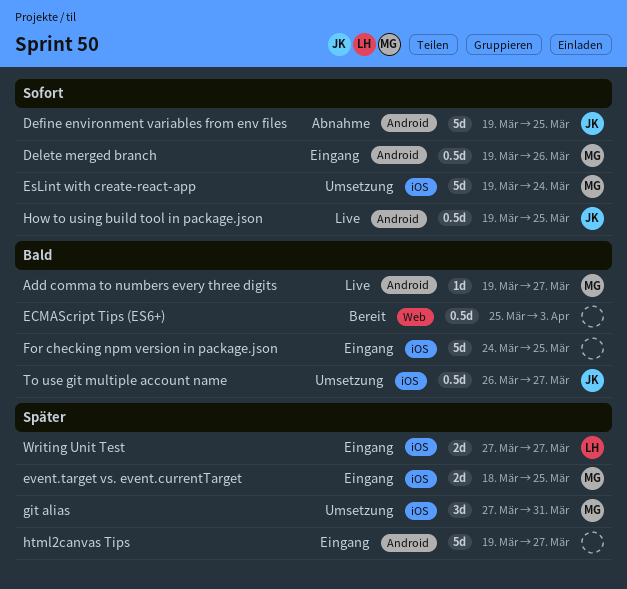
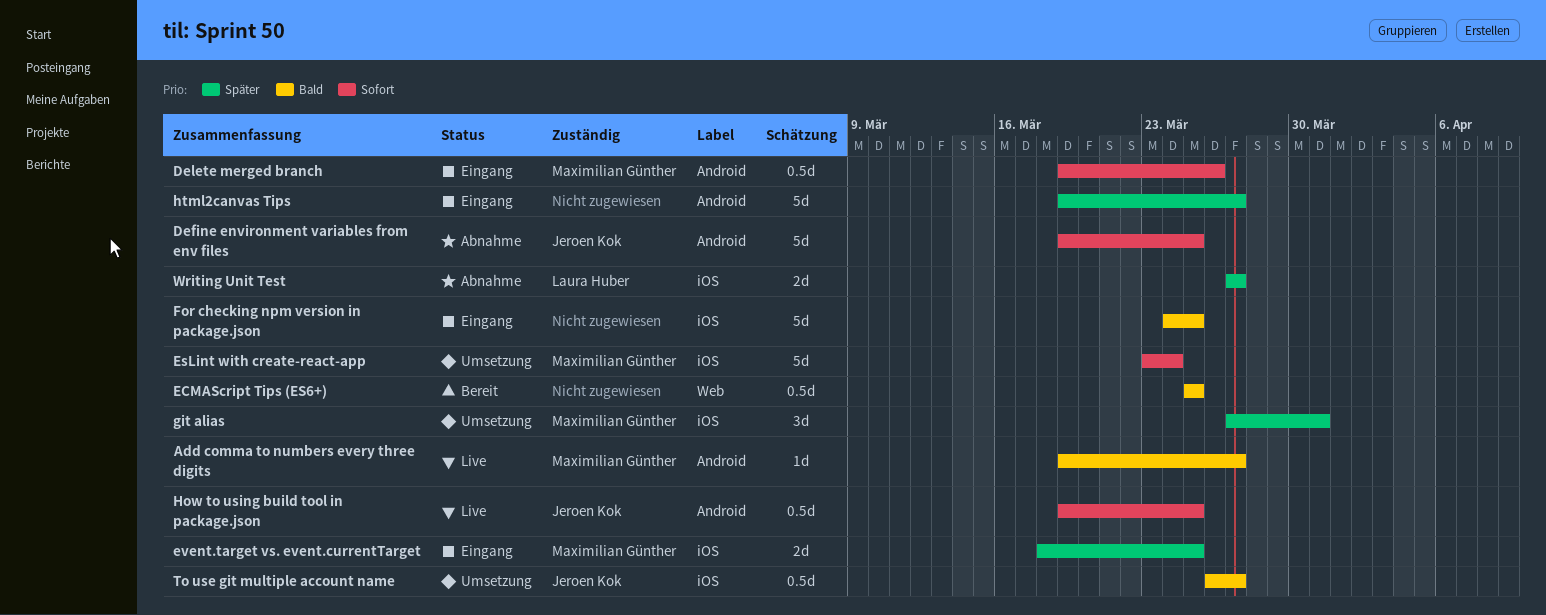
ECMAScript Tips (ES6+), due: Apr 3 -> Mar 25
EsLint with create-react-app, start: Mar 19 -> Mar 23
Writing Unit Test, status: Eingang -> Abnahme

